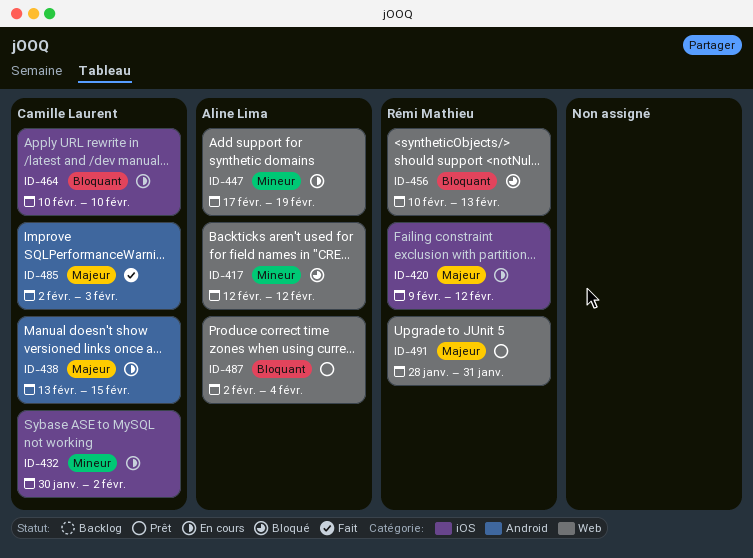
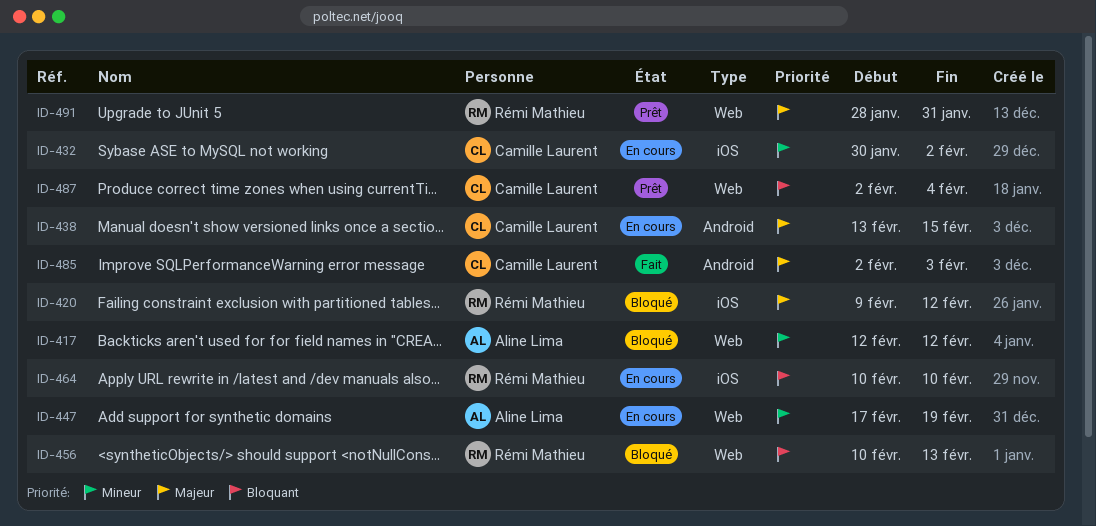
ID-420, status: En cours -> Bloqué
ID-464, owner: Camille Laurent -> Rémi Mathieu
ID-487, owner: Aline Lima -> Camille Laurent

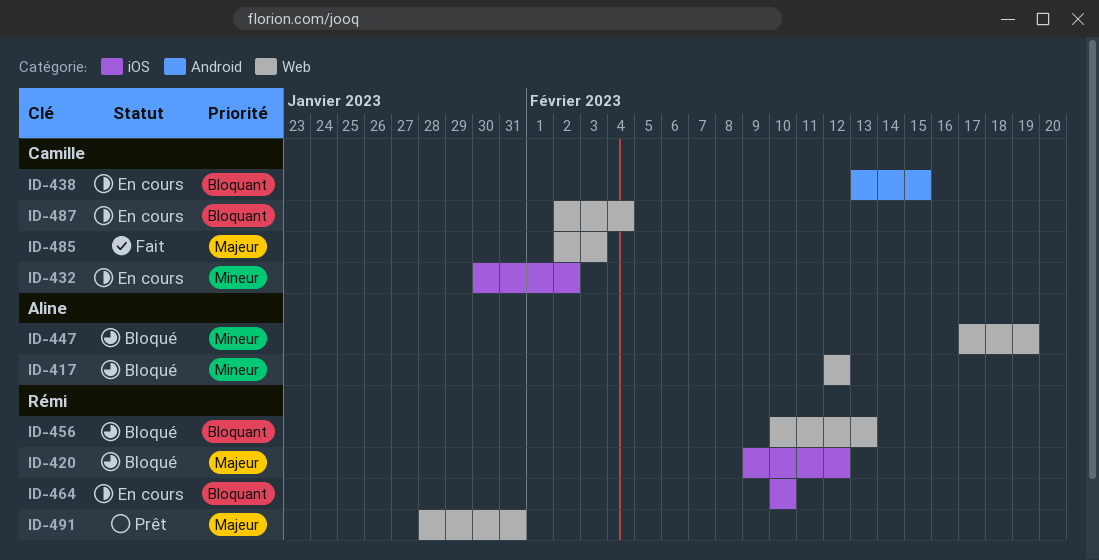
ID-438, priority: Majeur -> Bloquant
ID-447, status: En cours -> Bloqué
ID-485, label: Android -> Web
ID-487, status: Prêt -> En cours

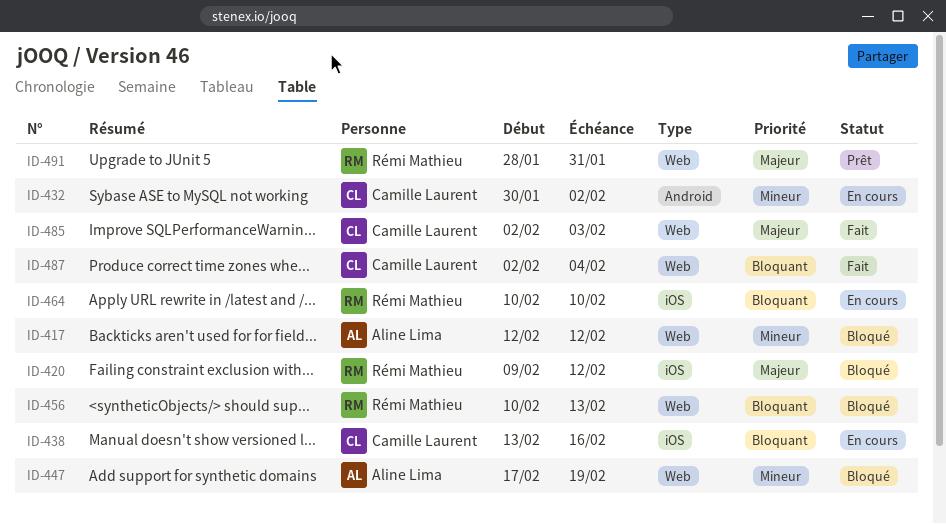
ID-432, label: iOS -> Android
ID-438, label: Android -> iOS
ID-438, due: Feb 15 -> Feb 16
ID-487, status: En cours -> Fait

